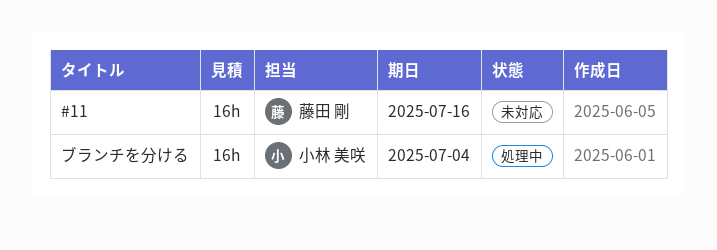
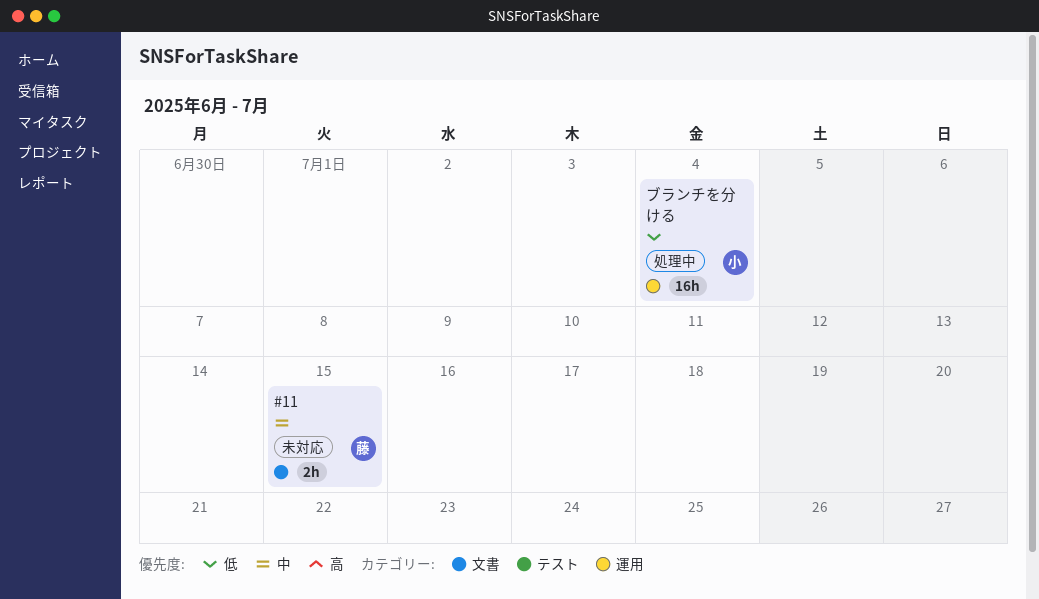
#11, estimate: 16h -> 2h
#11, due: Jul 16 -> Jul 15

